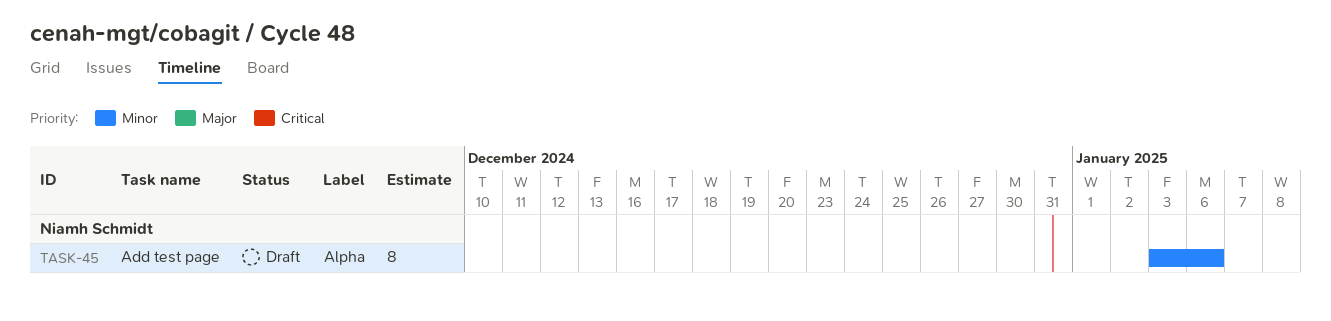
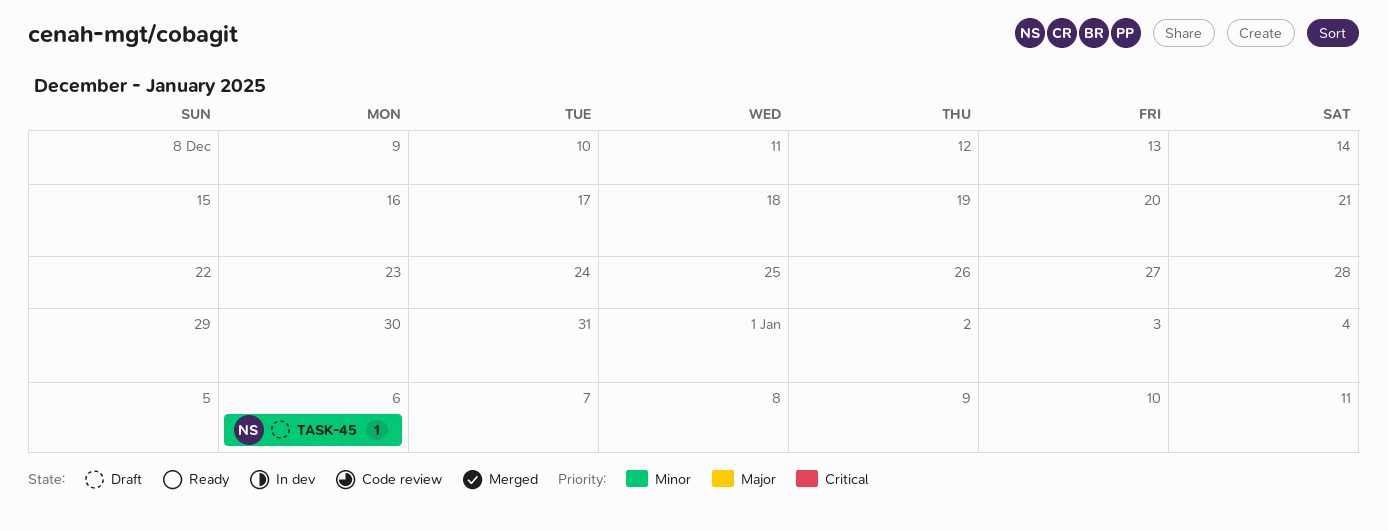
TASK-45, estimate: 8 -> 1
TASK-45, start: Jan 3 -> Jan 6

